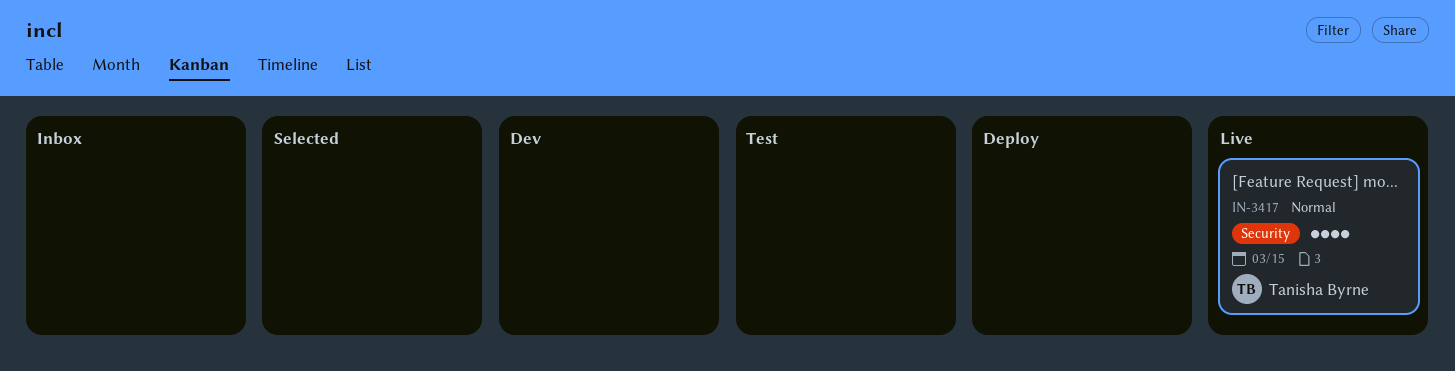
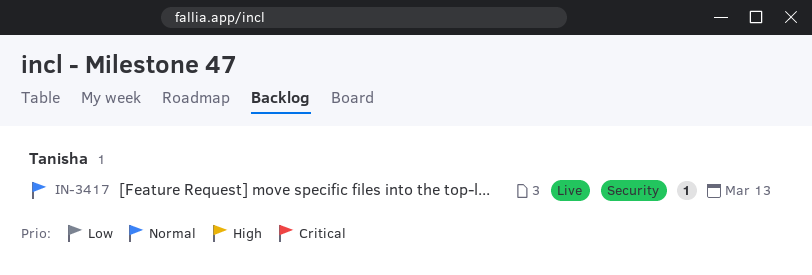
IN-3417, estimate: 4 -> 1
IN-3417, due: Mar 15 -> Mar 13

